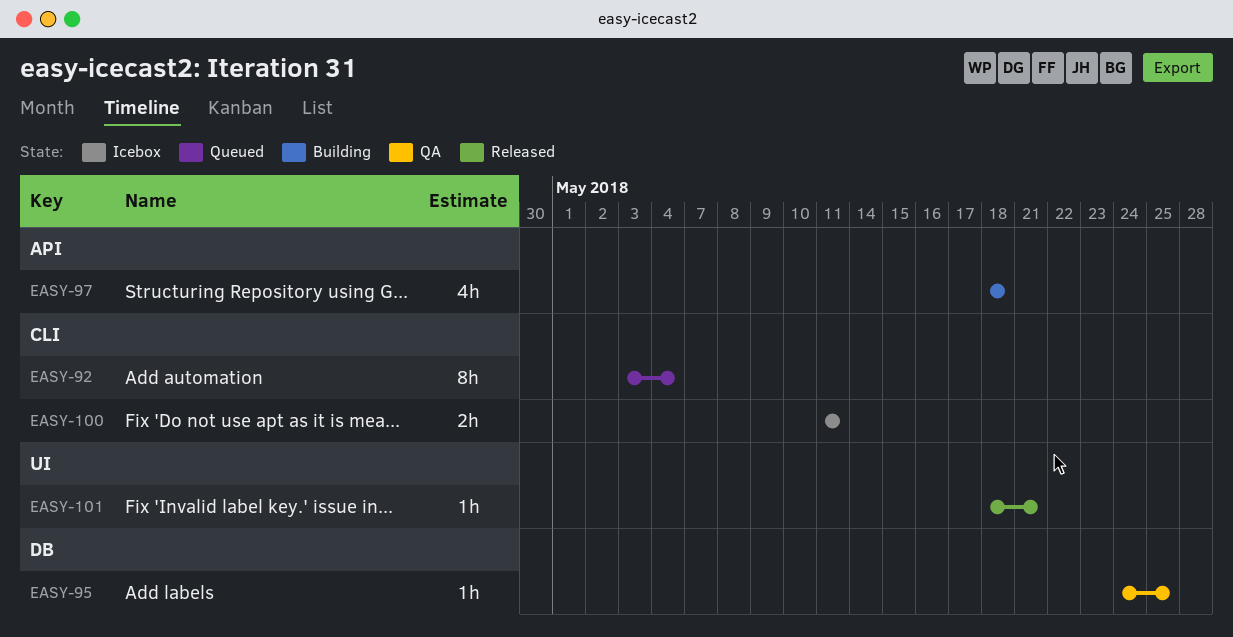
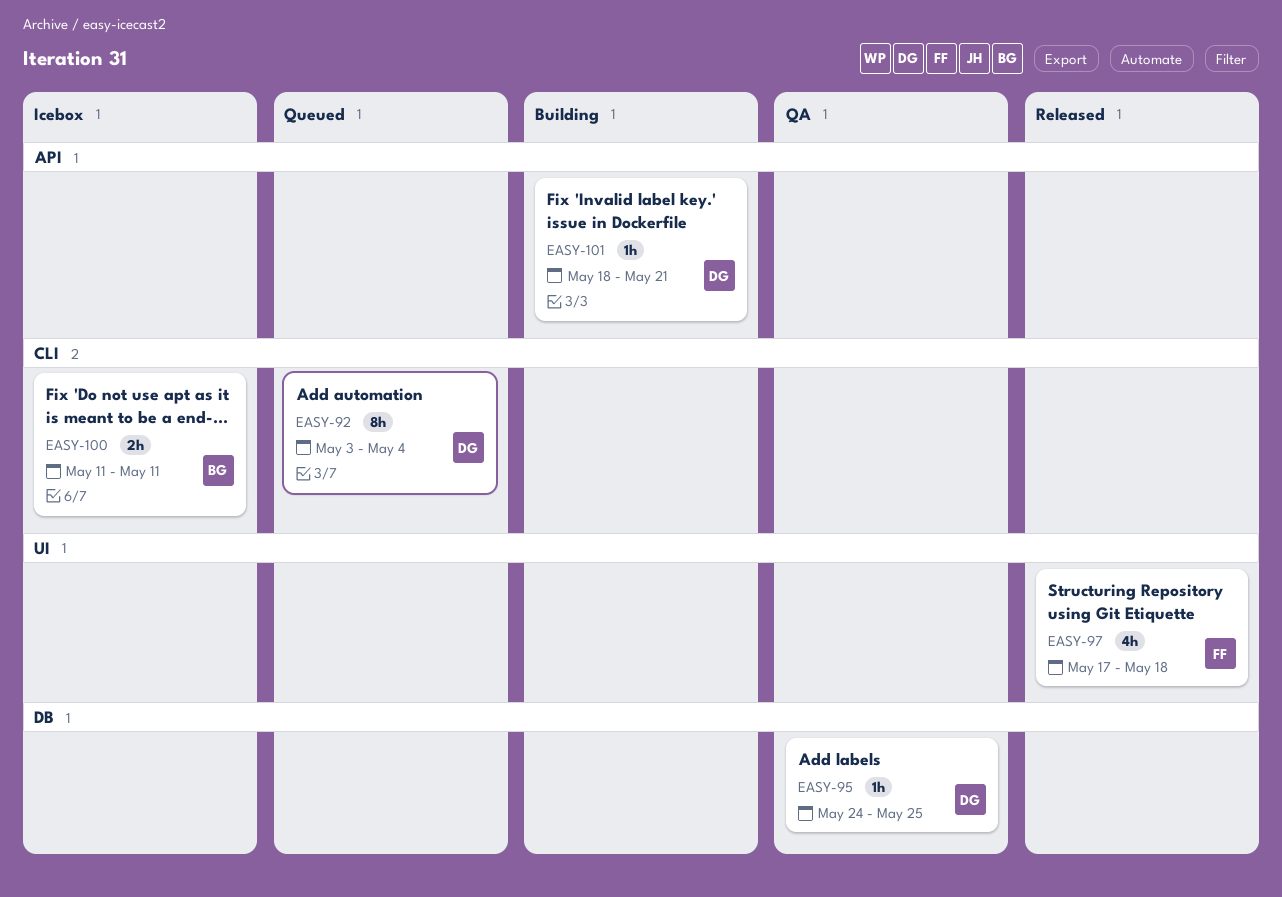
EASY-97, status: Building -> Released
EASY-97, label: API -> UI
EASY-97, start: May 18 -> May 17
EASY-101, status: Released -> Building
EASY-101, label: UI -> API

